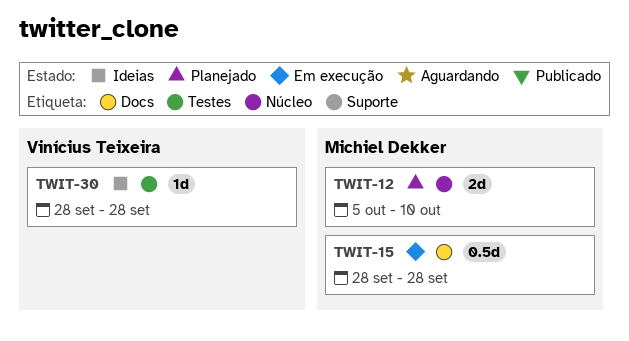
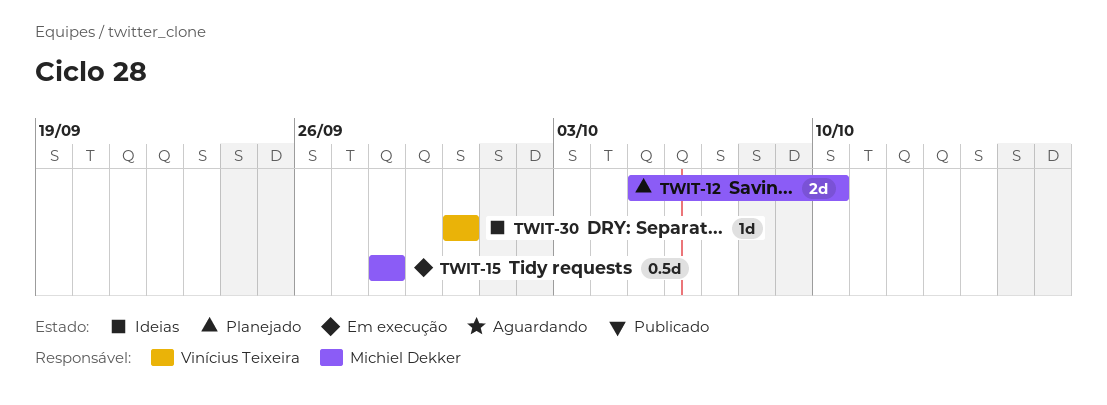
TWIT-30, start: Sep 28 -> Sep 30
TWIT-30, due: Sep 28 -> Sep 30

